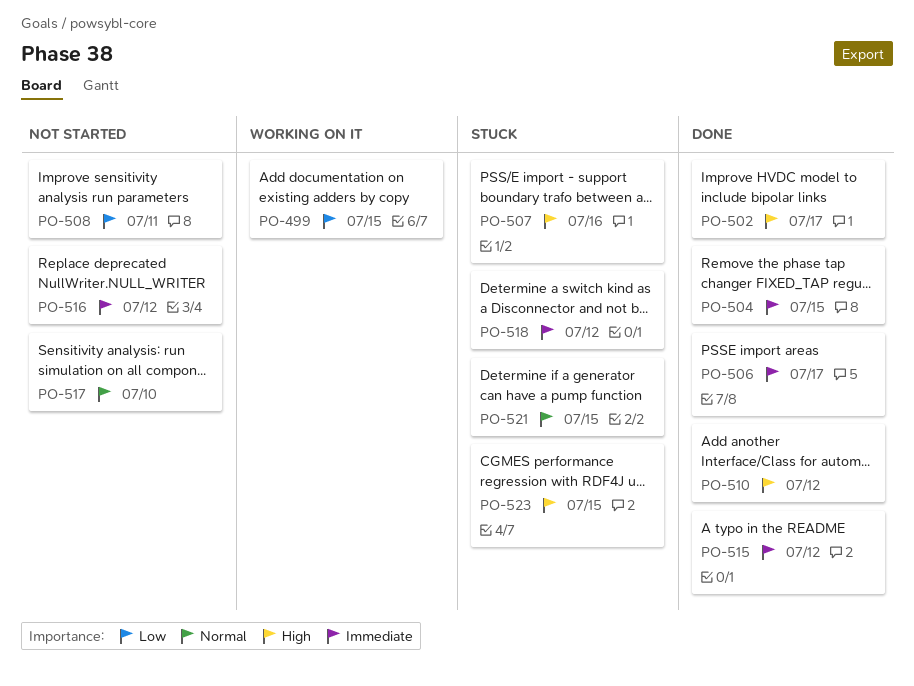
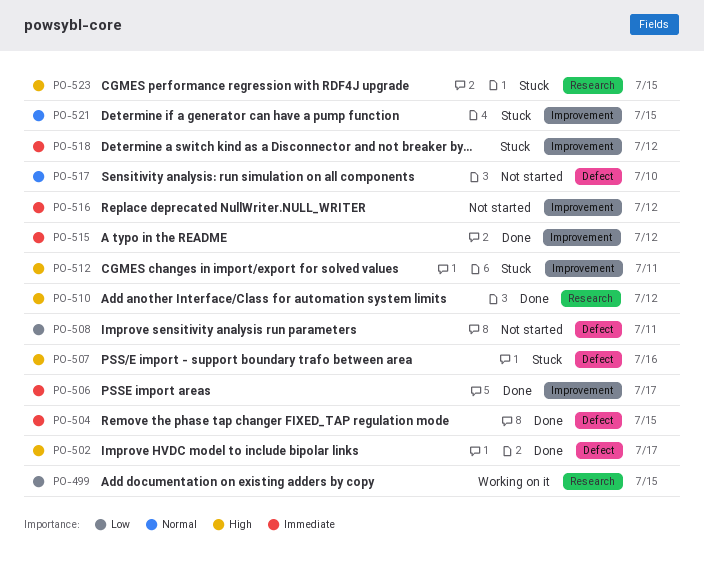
PO-512: none -> present

